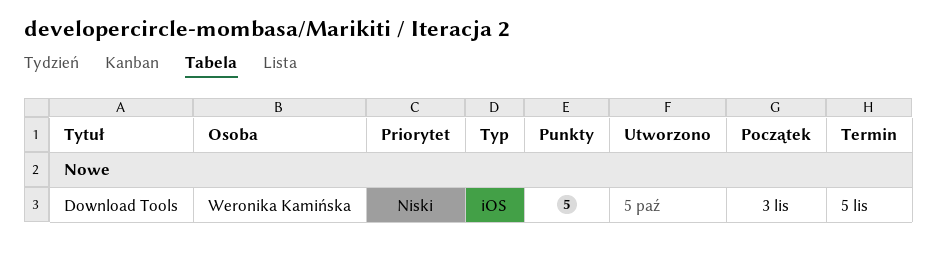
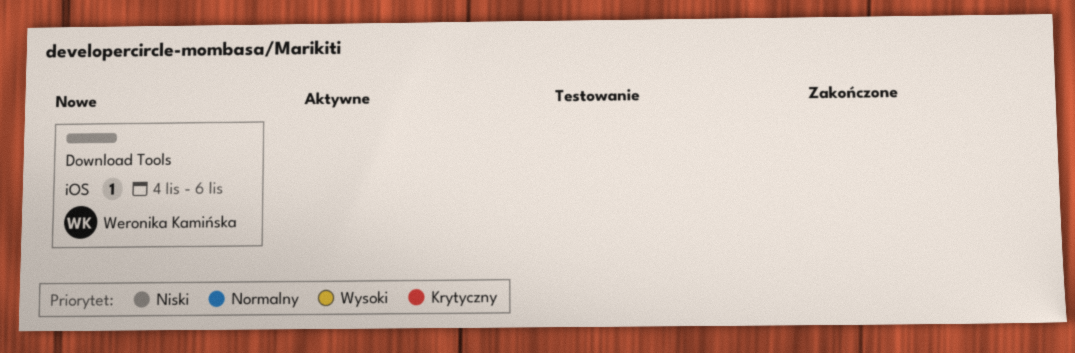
Download Tools, estimate: 5 -> 1
Download Tools, start: Nov 3 -> Nov 4
Download Tools, due: Nov 5 -> Nov 6

